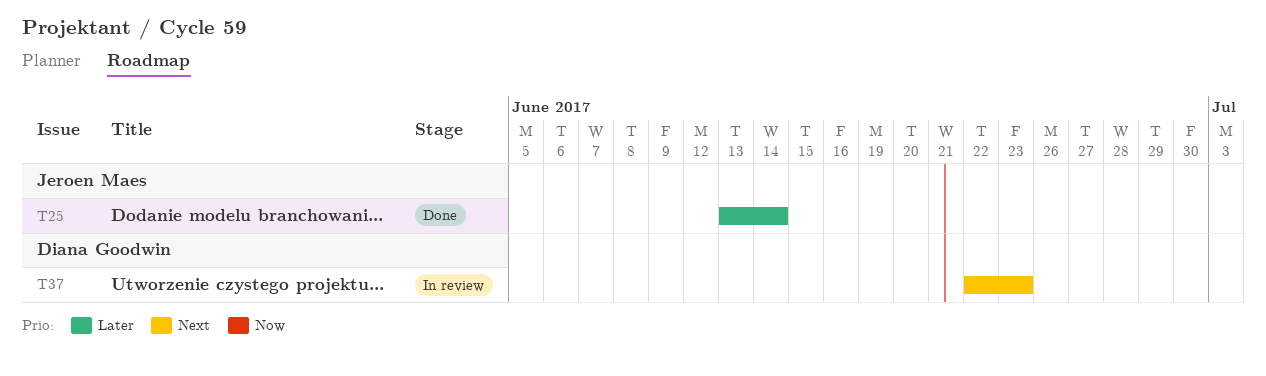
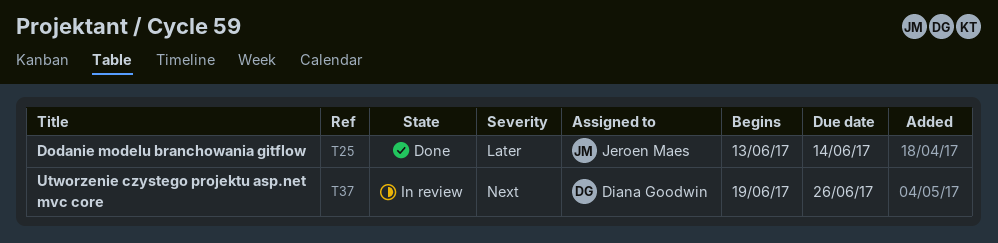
T37, start: Jun 22 -> Jun 19
T37, due: Jun 23 -> Jun 26

